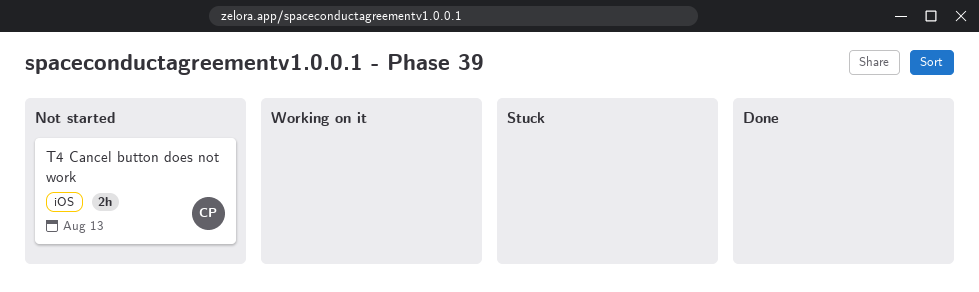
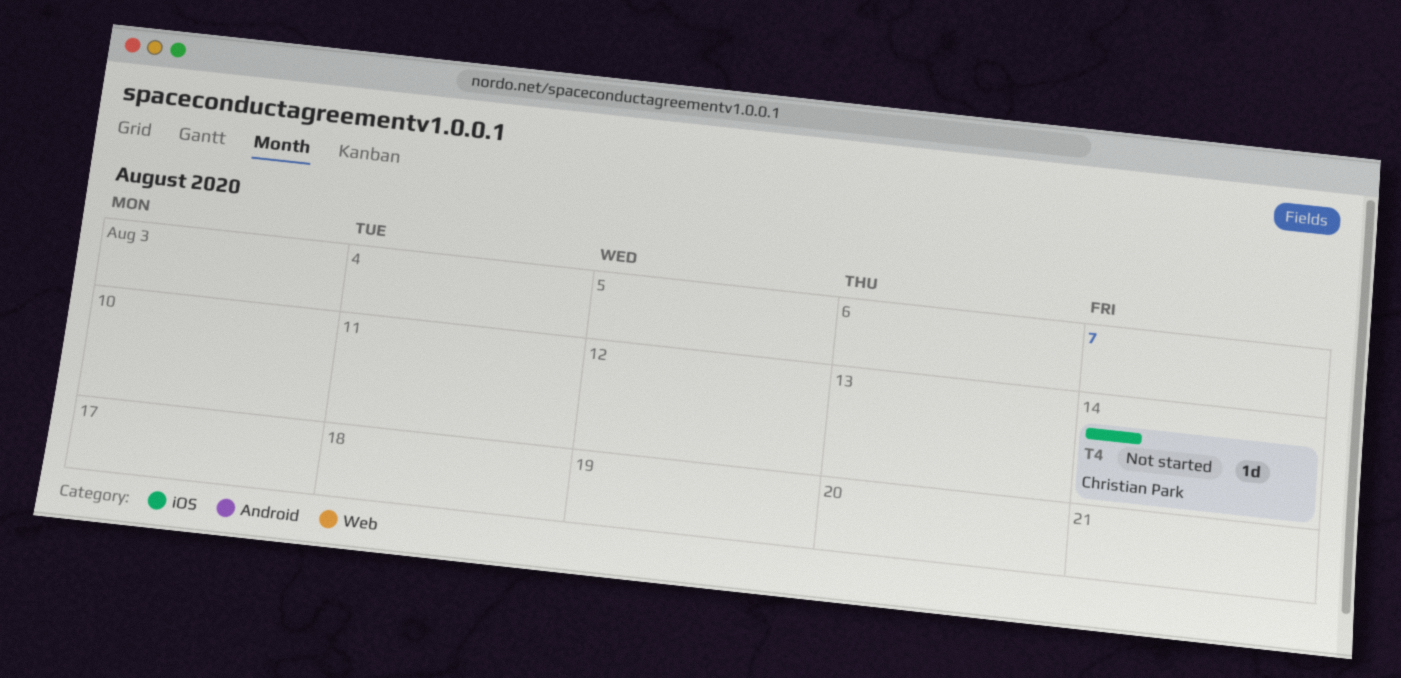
T4, estimate: 2h -> 1d
T4, due: Aug 13 -> Aug 14

